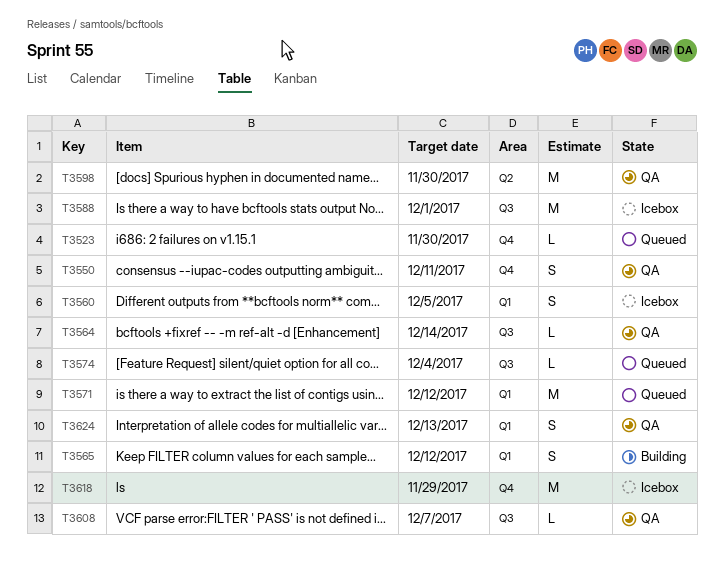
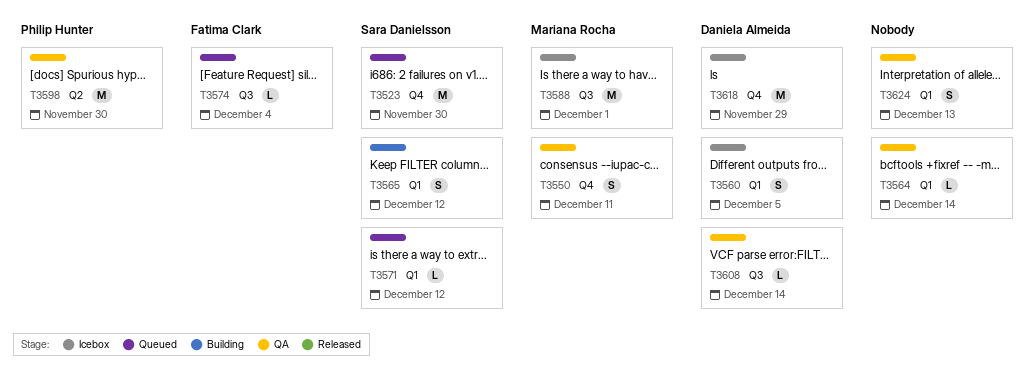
T3523, estimate: L -> M
T3564, label: Q3 -> Q1
T3571, estimate: M -> L
T3608, due: Dec 7 -> Dec 14

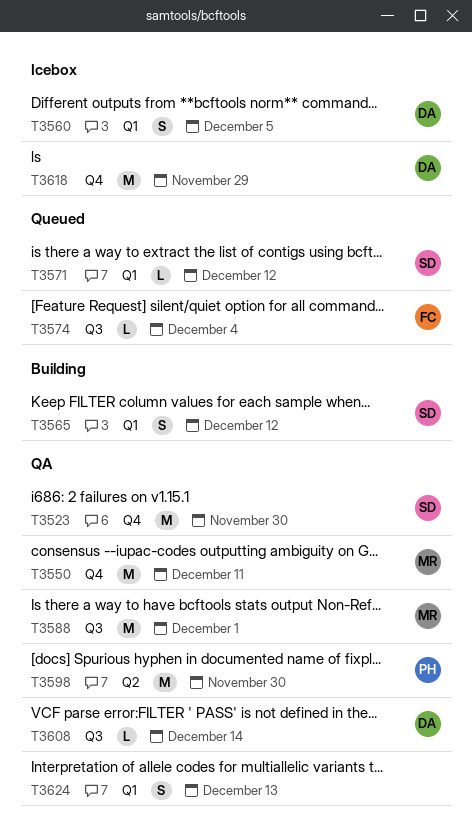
T3523, status: Queued -> QA
T3550, estimate: S -> M
T3564: present -> none
T3588, status: Icebox -> QA

